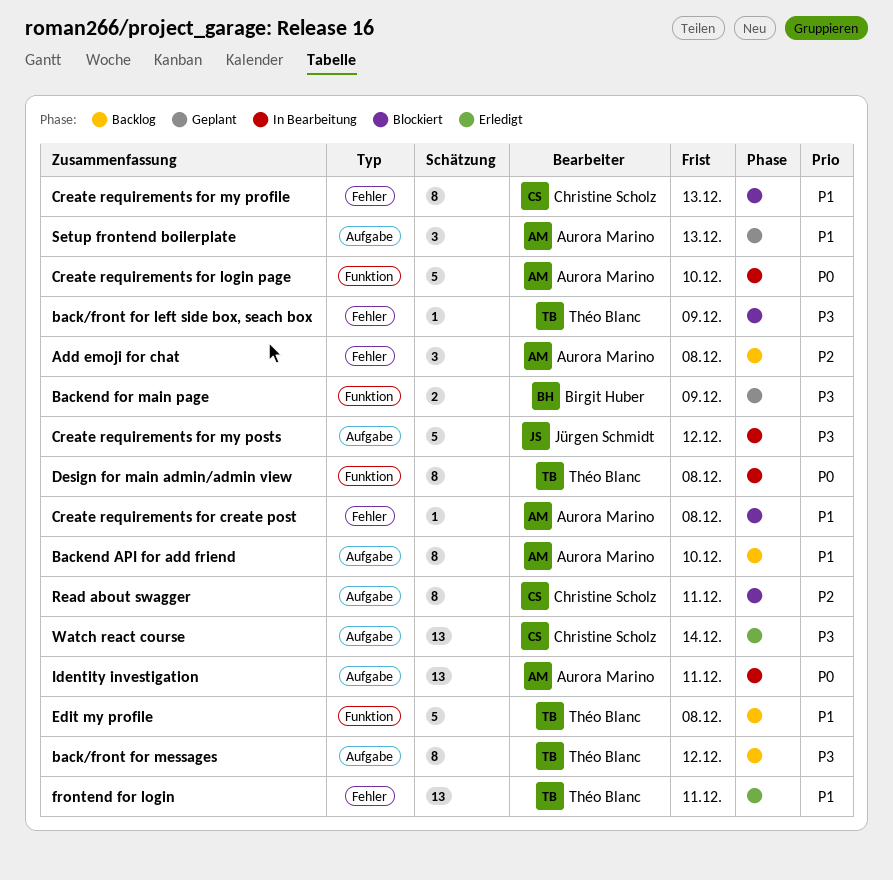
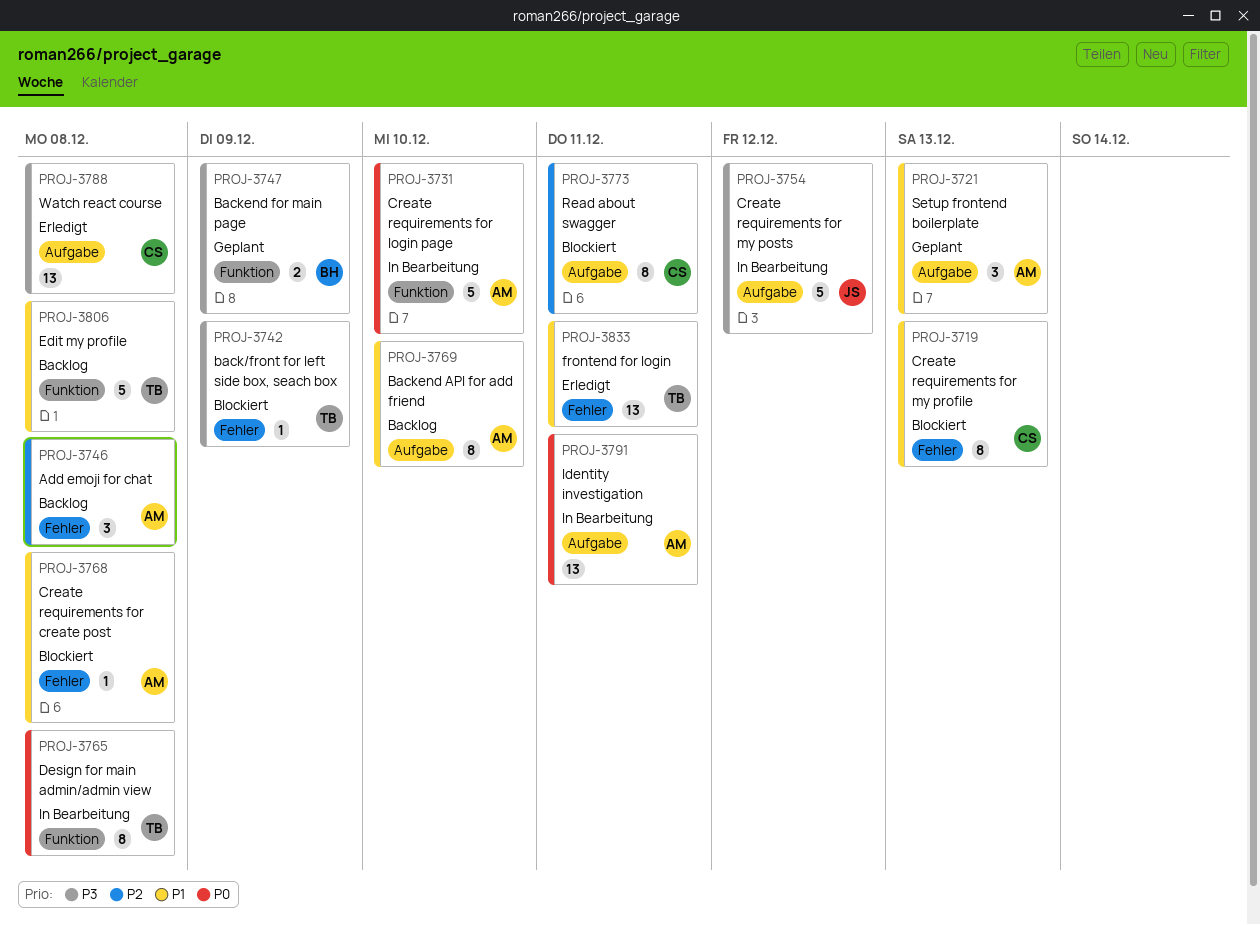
back/front for messages: present -> none
Watch react course, due: Dec 14 -> Dec 8

